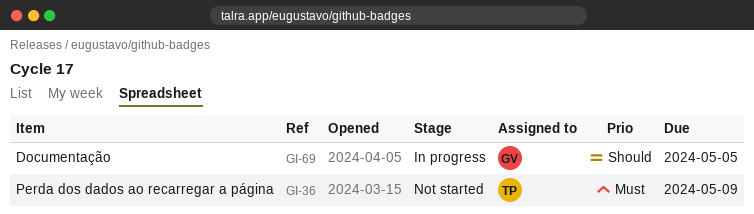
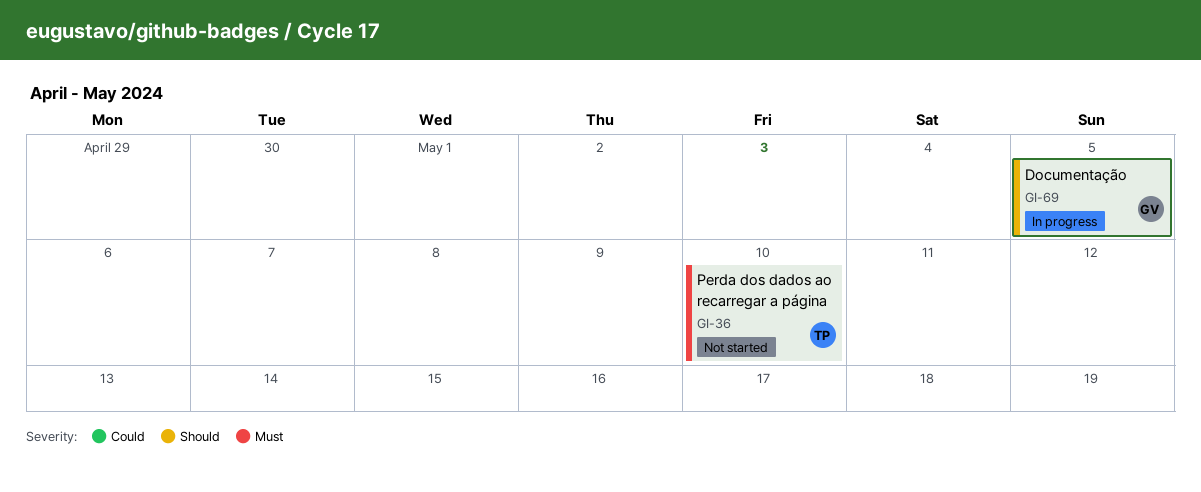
GI-36, due: May 9 -> May 10

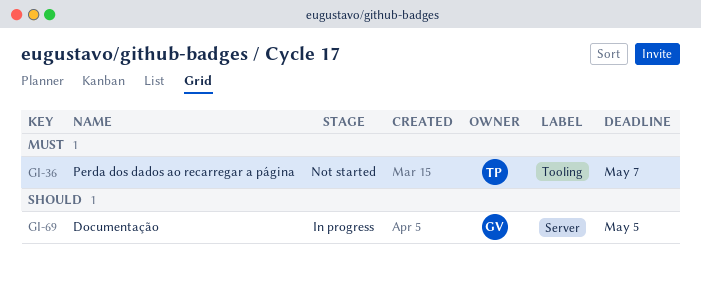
GI-36, due: May 10 -> May 7

